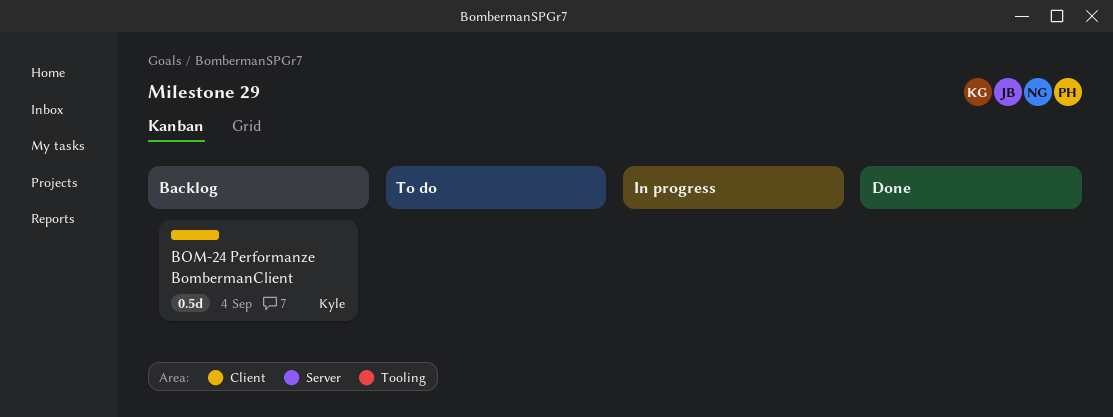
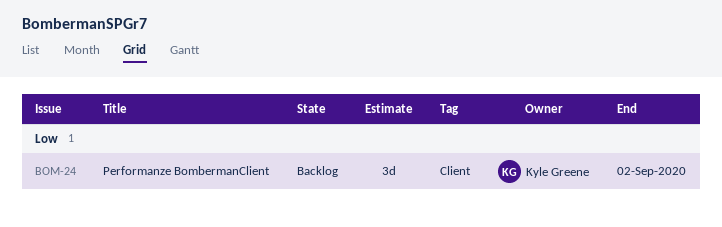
BOM-24, estimate: 0.5d -> 3d
BOM-24, due: Sep 4 -> Sep 2

